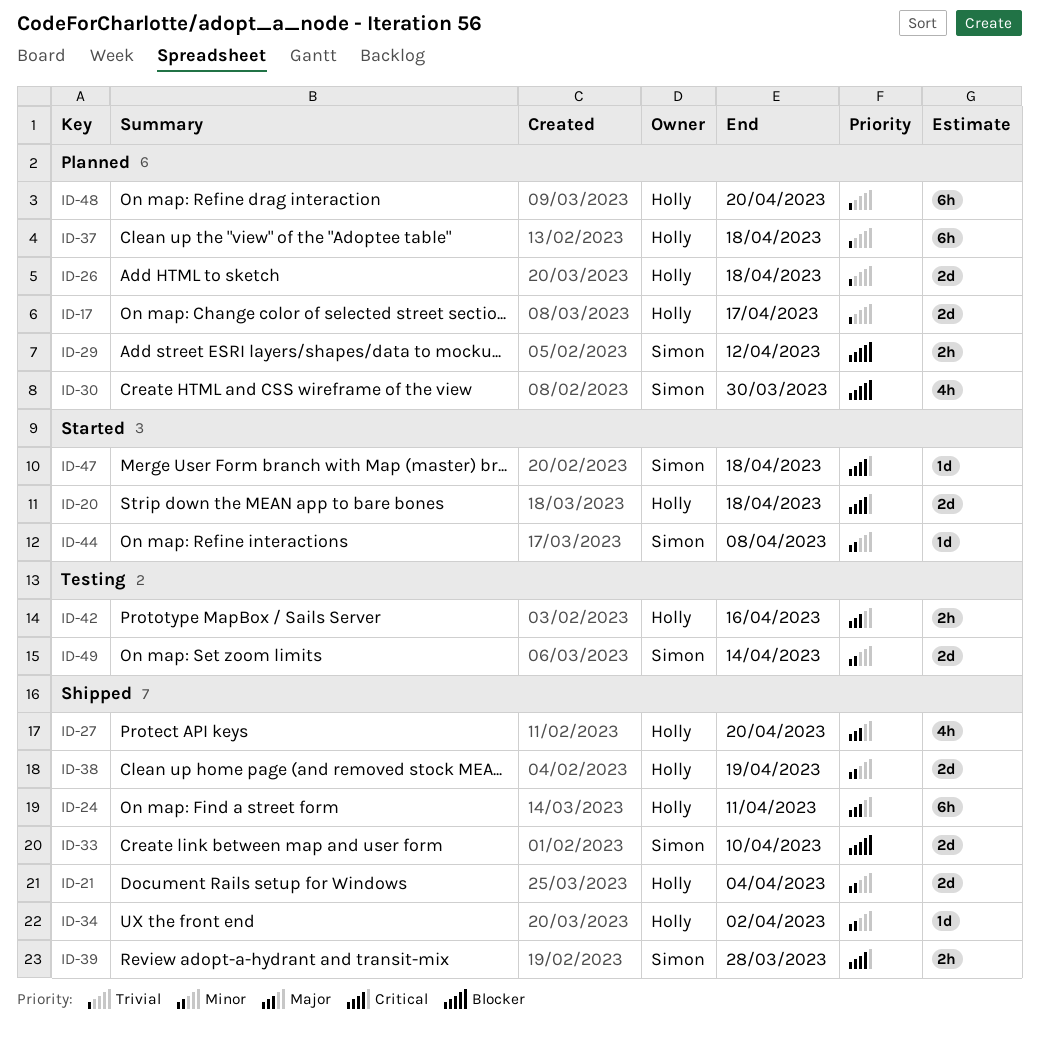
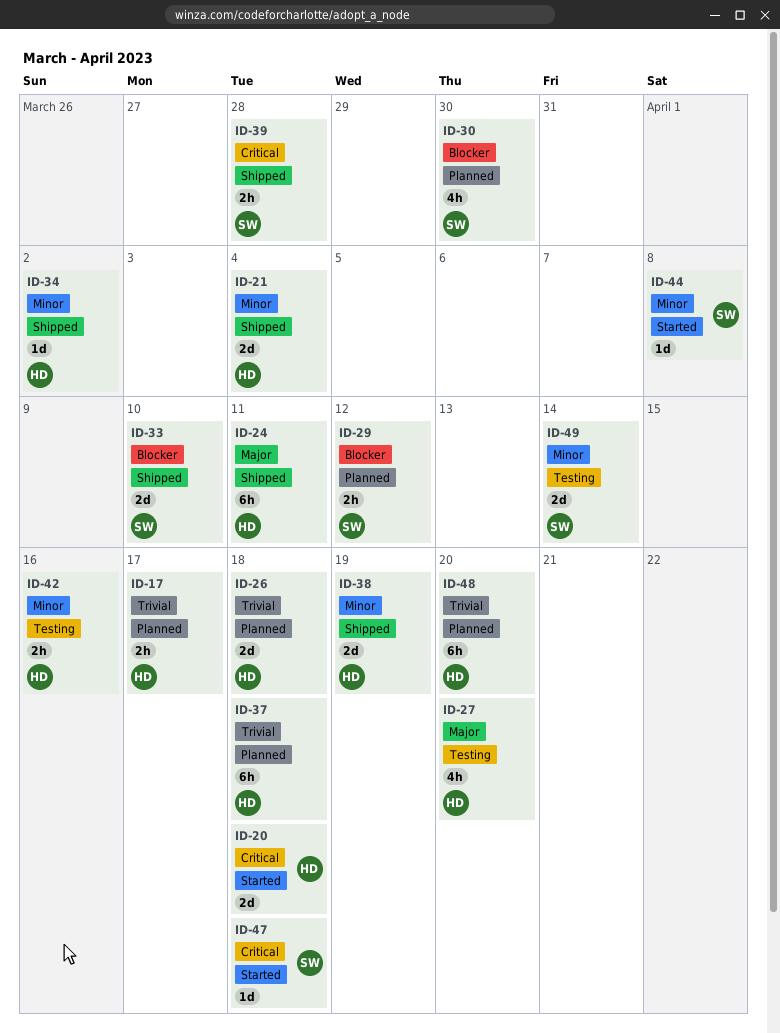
ID-17, estimate: 2d -> 2h
ID-27, status: Shipped -> Testing
ID-42, priority: Major -> Minor

